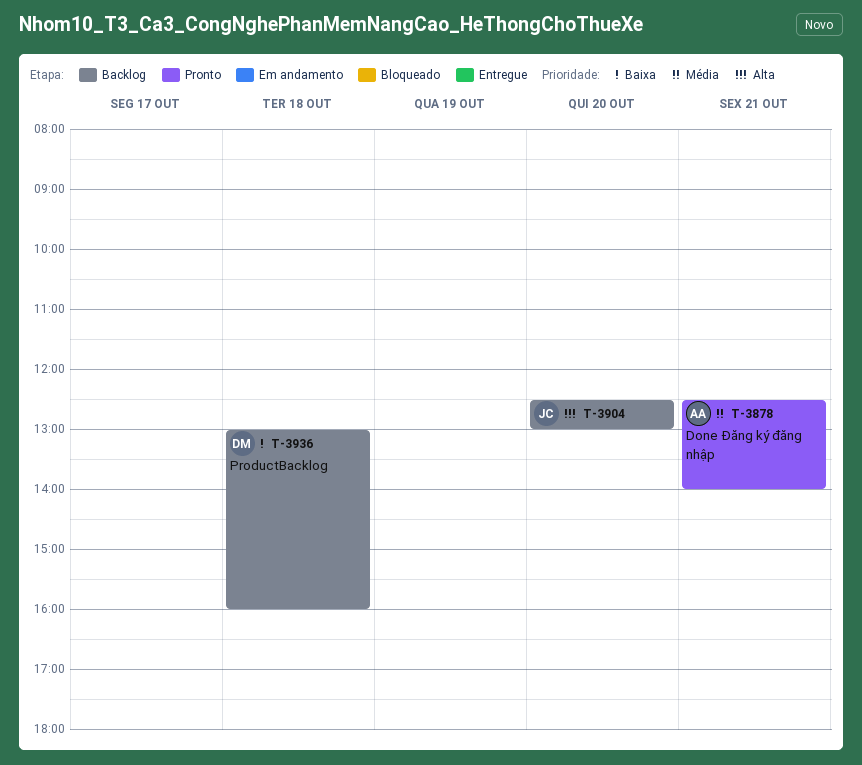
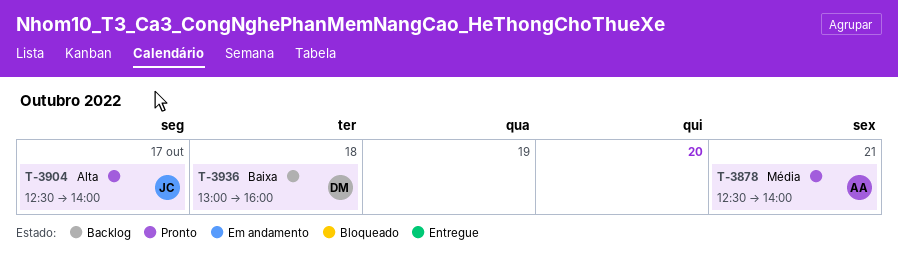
T-3904, status: Backlog -> Pronto
T-3904, day: Oct 20 -> Oct 17
T-3904, ends: 13:00 -> 14:00

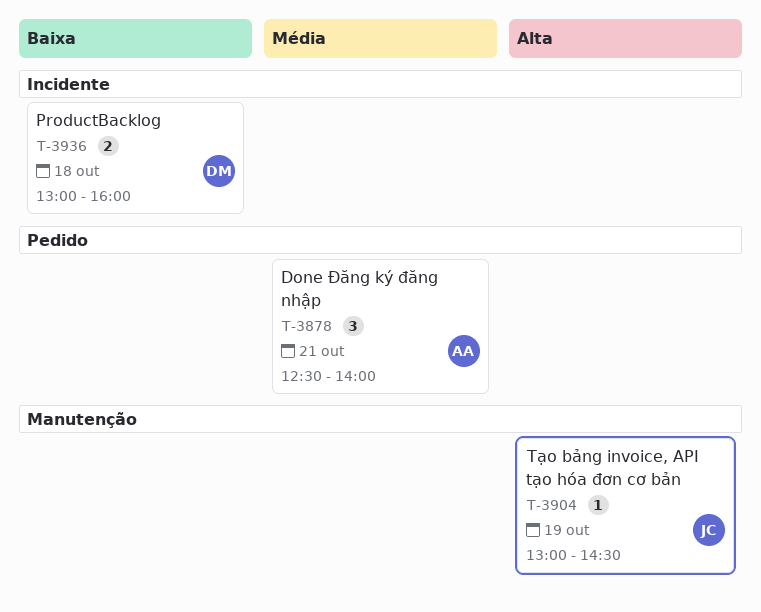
T-3904, day: Oct 17 -> Oct 19
T-3904, begins: 12:30 -> 13:00
T-3904, ends: 14:00 -> 14:30

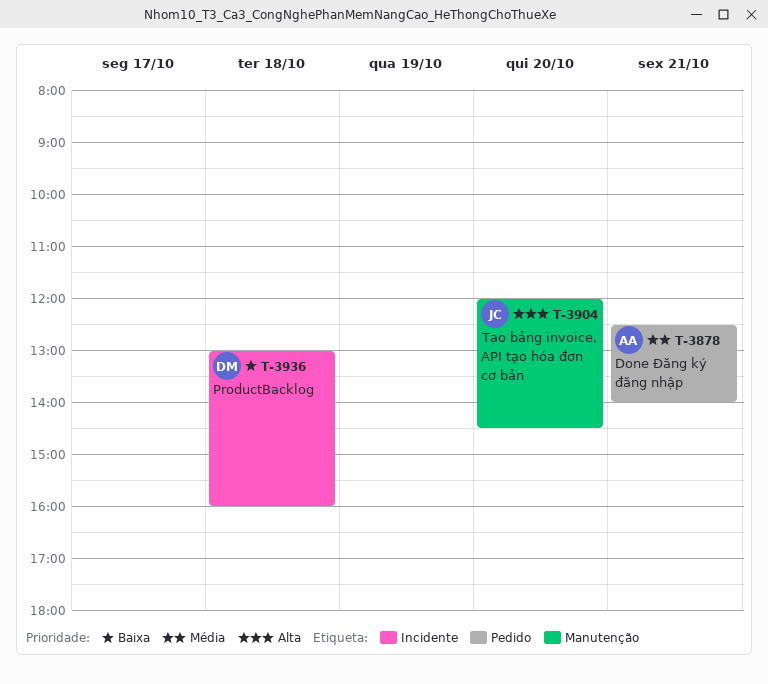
T-3904, day: Oct 19 -> Oct 20
T-3904, begins: 13:00 -> 12:00

